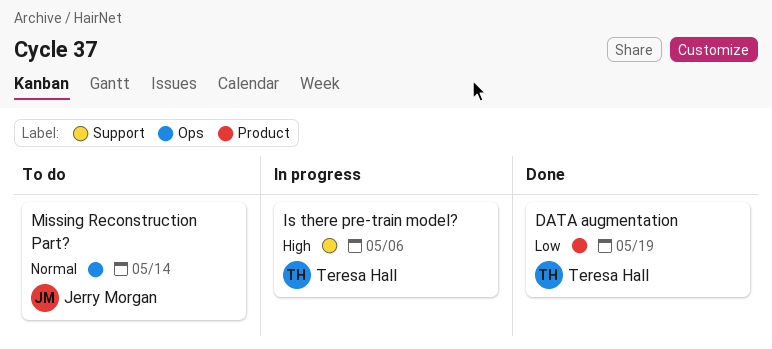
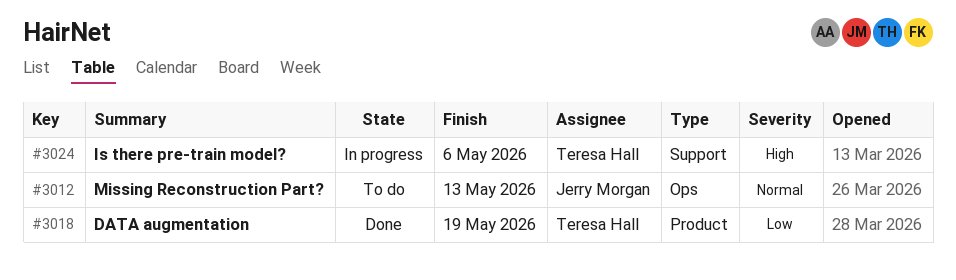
Missing Reconstruction Part?, due: May 14 -> May 13

